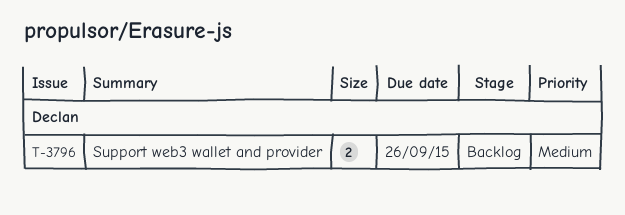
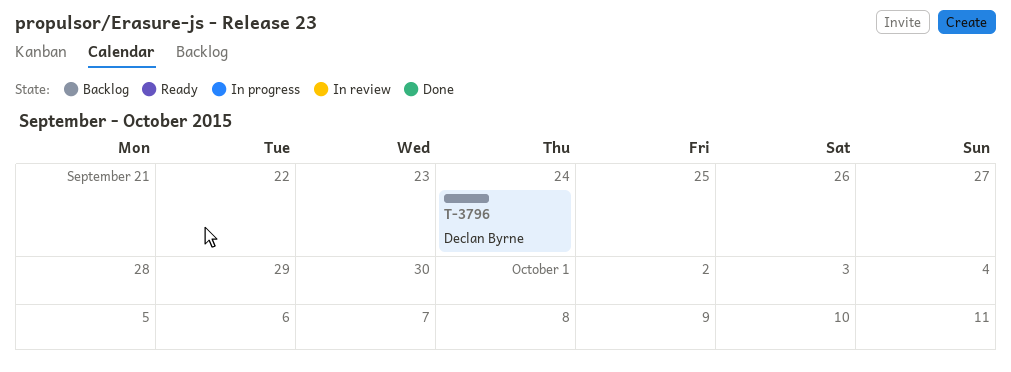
T-3796, due: Sep 26 -> Sep 24

